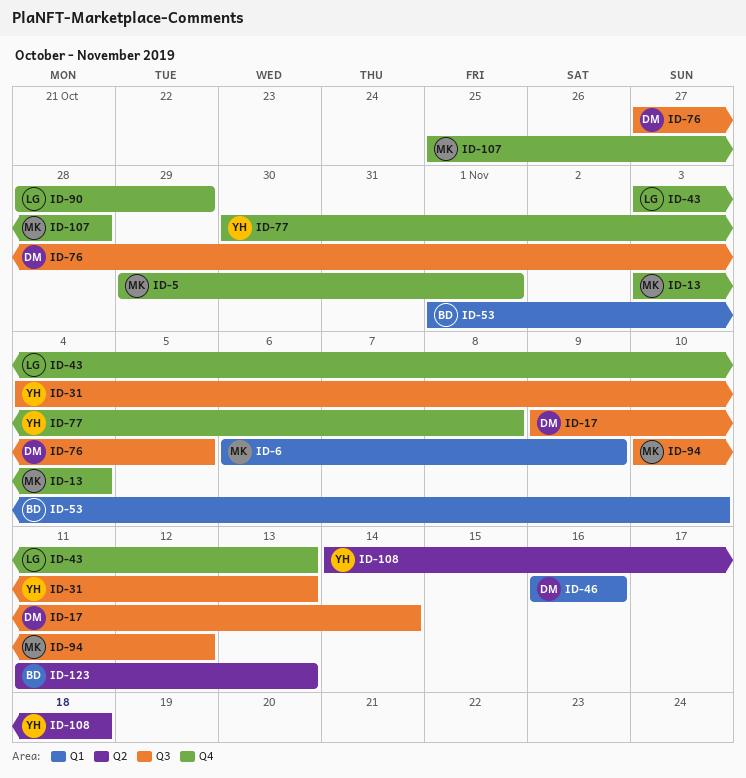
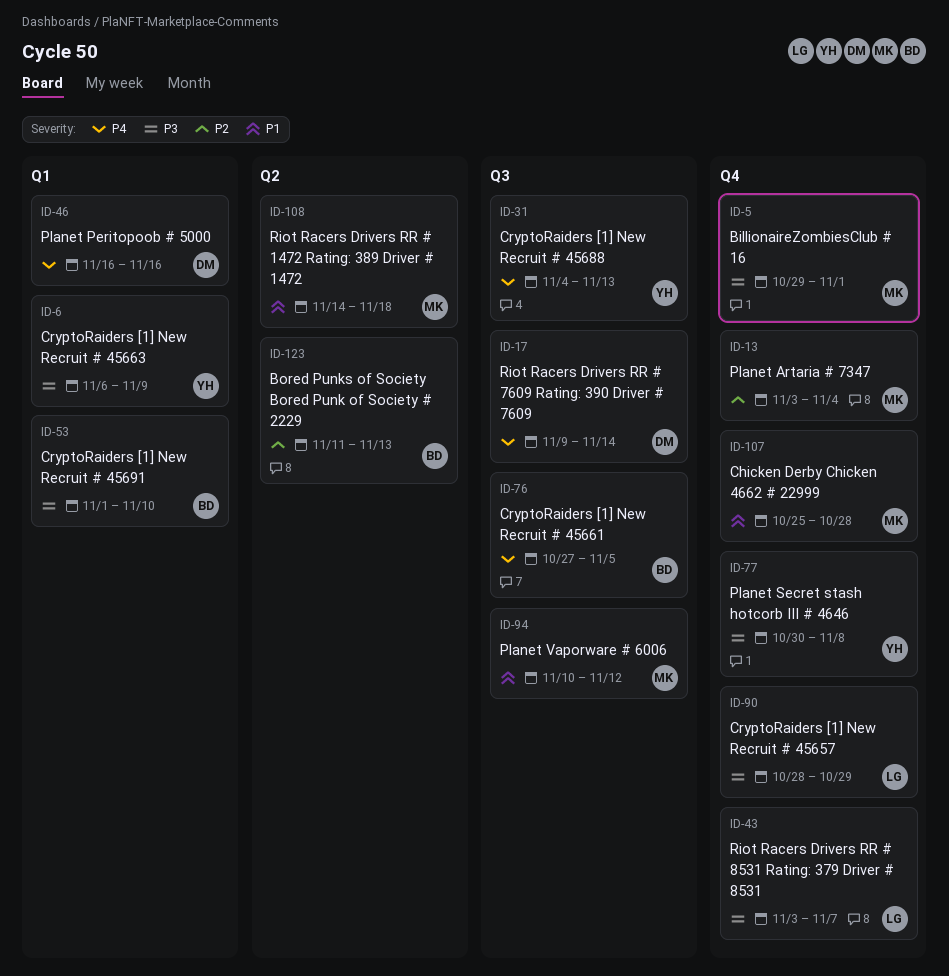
ID-6, owner: MK -> YH
ID-43, due: Nov 13 -> Nov 7
ID-76, owner: DM -> BD
ID-108, owner: YH -> MK

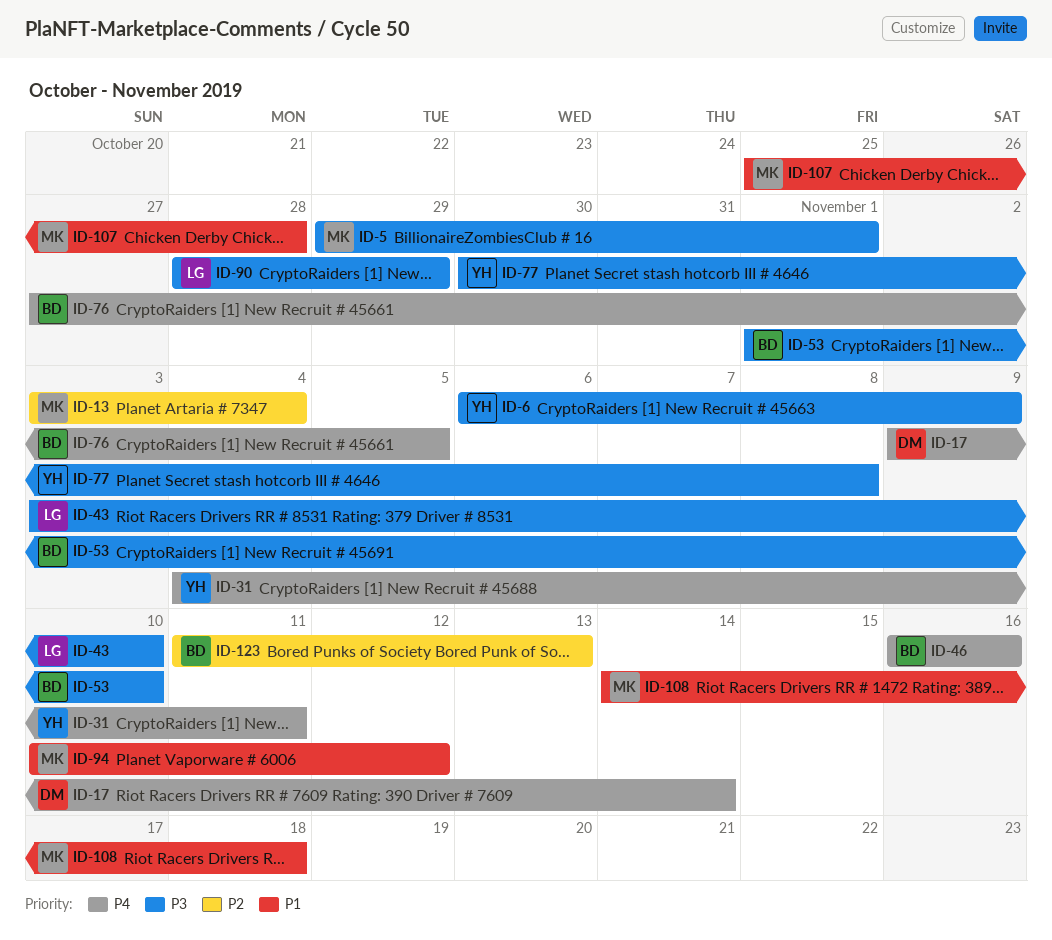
ID-31, due: Nov 13 -> Nov 11
ID-43, due: Nov 7 -> Nov 10
ID-46, owner: DM -> BD

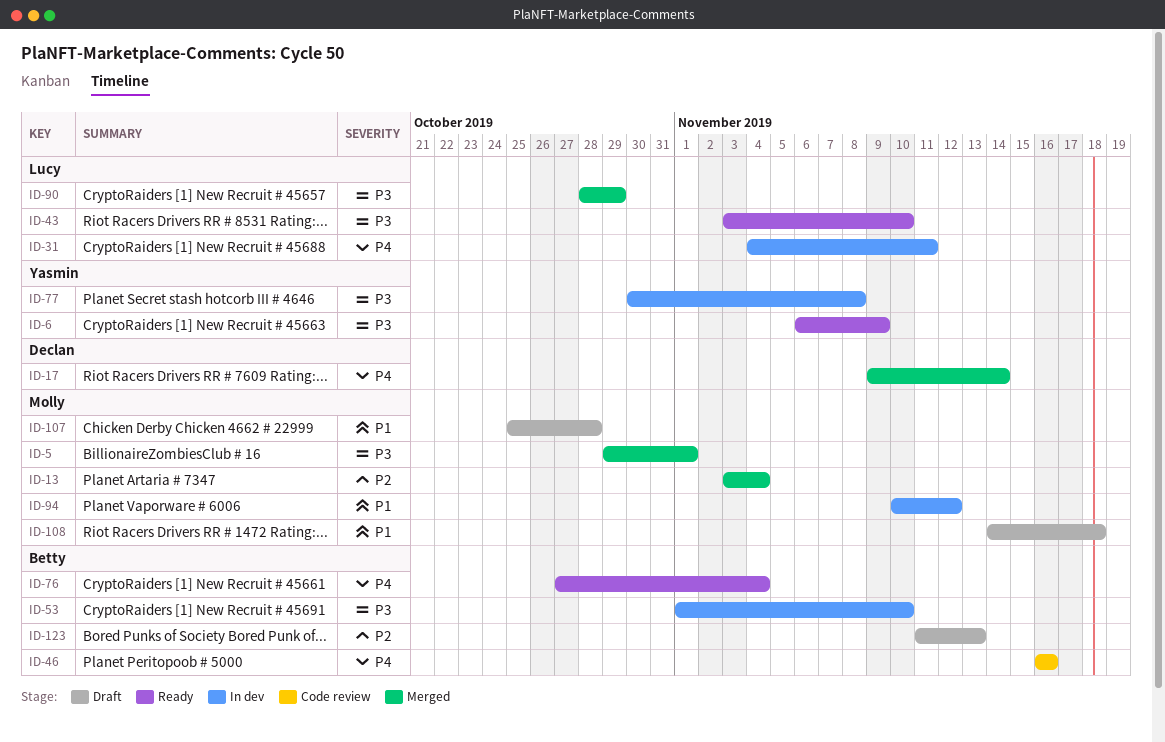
ID-31, owner: Yasmin -> Lucy
ID-76, due: Nov 5 -> Nov 4

